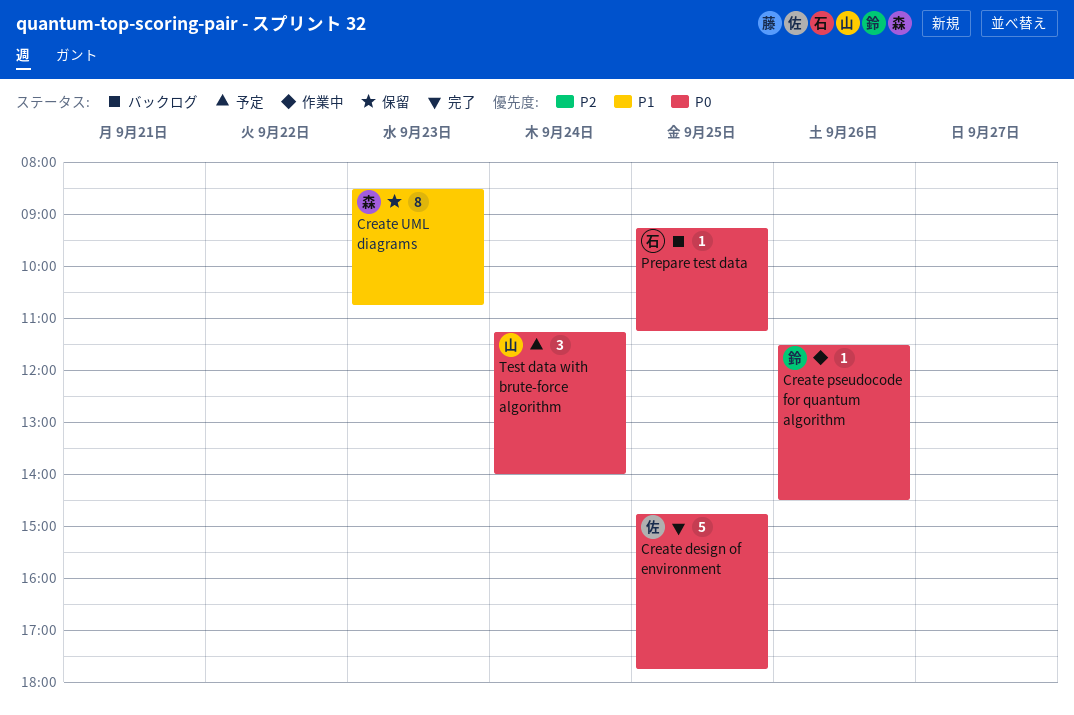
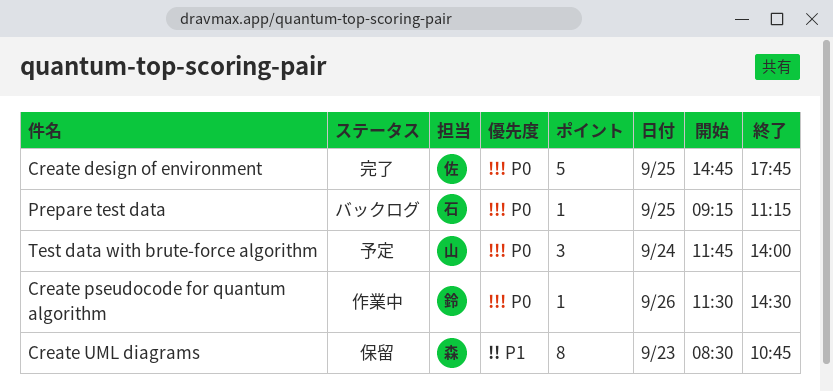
Test data with brute-force algorithm, begins: 11:15 -> 11:45

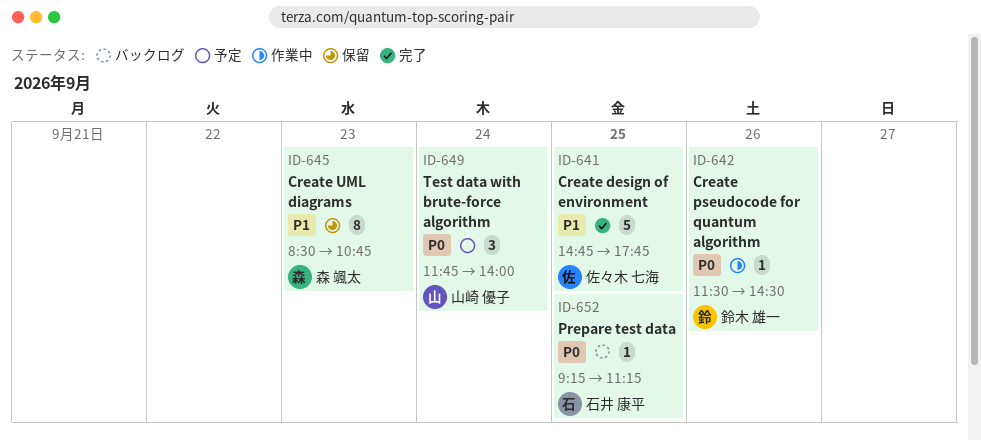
Create design of environment, priority: P0 -> P1

